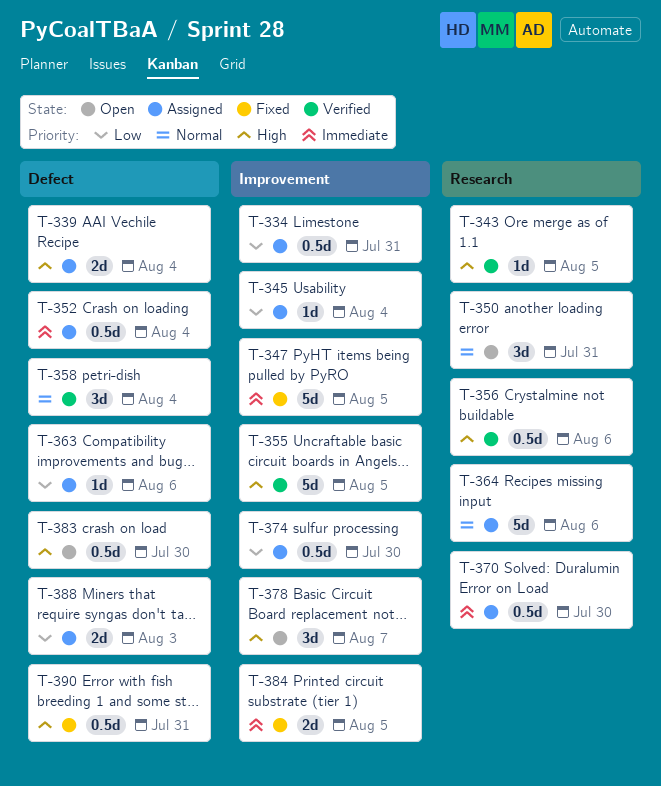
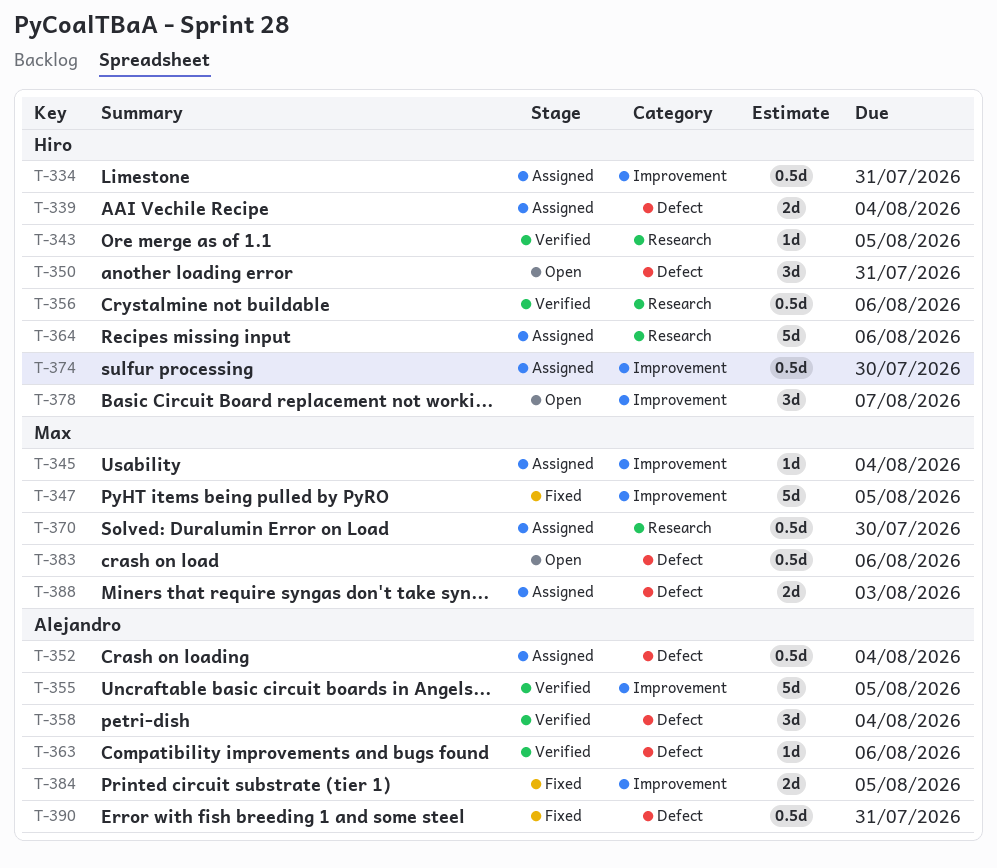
T-350, label: Research -> Defect
T-363, status: Assigned -> Verified
T-383, due: Jul 30 -> Aug 6

